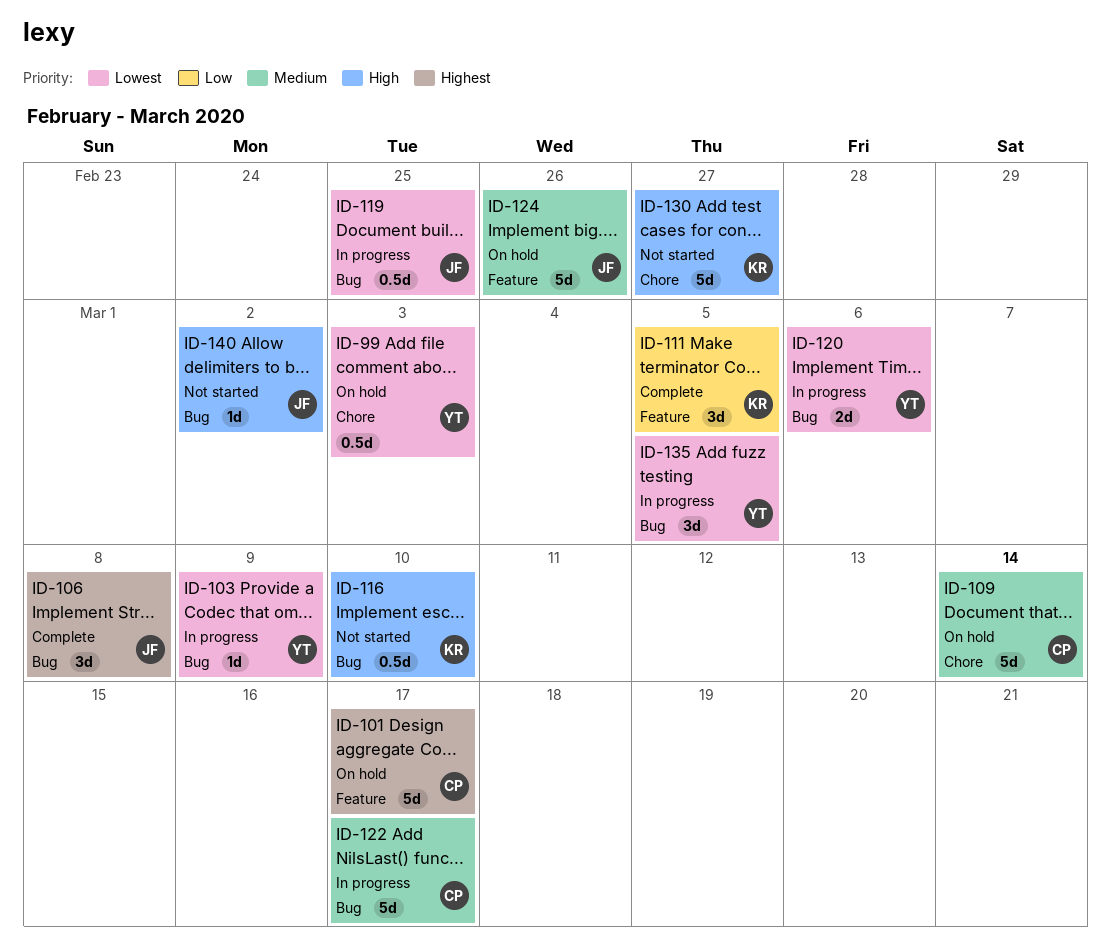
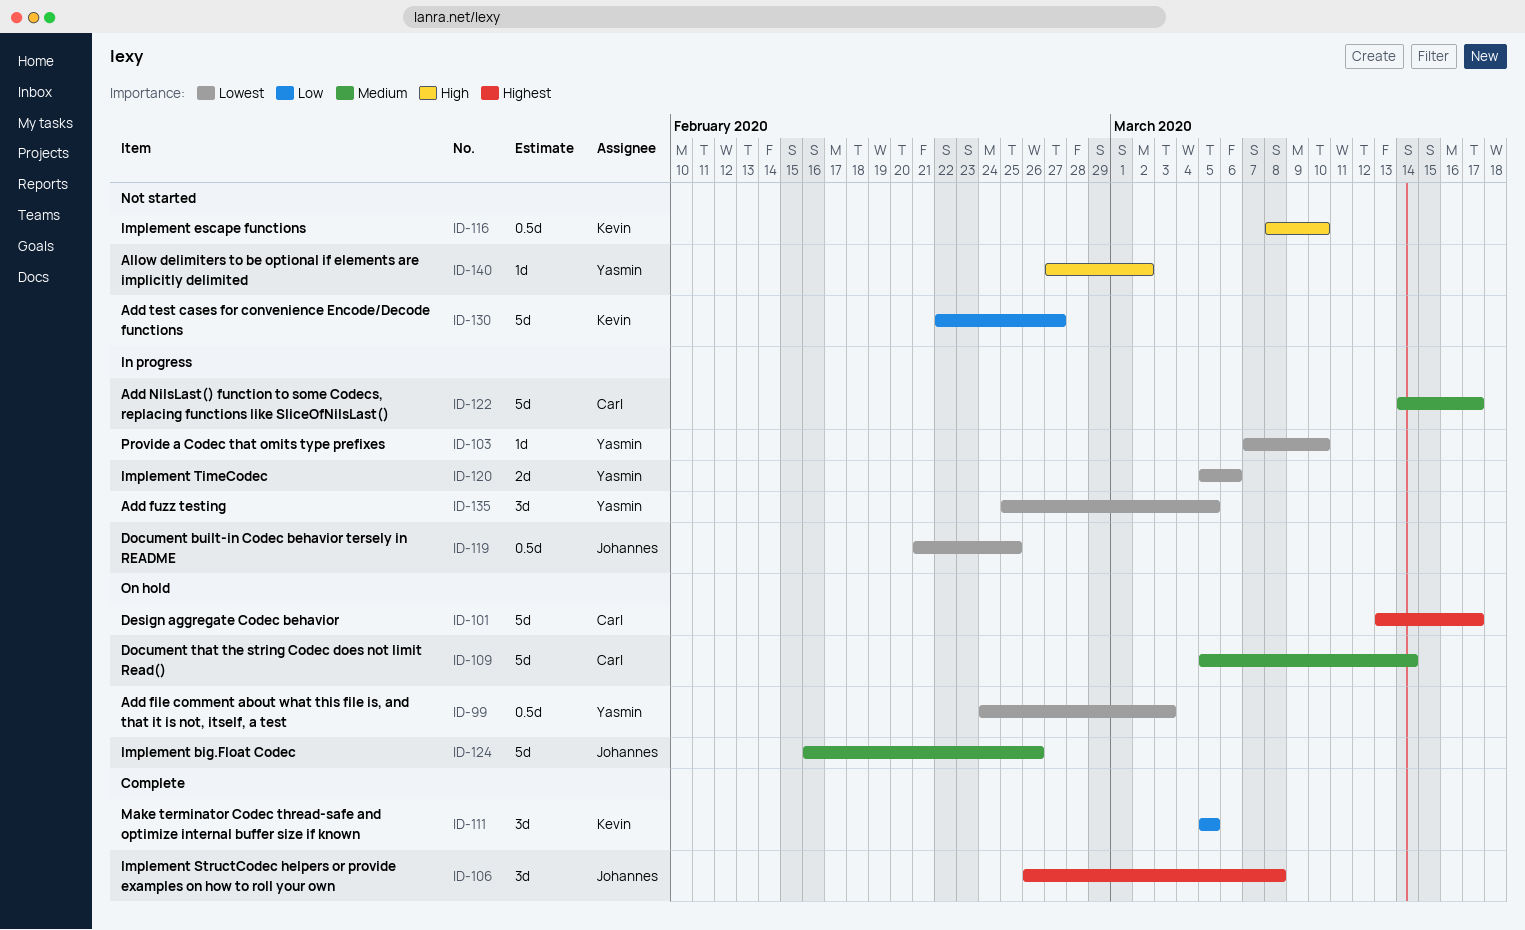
ID-103, due: Mar 9 -> Mar 10
ID-130, priority: High -> Low
ID-140, owner: Johannes -> Yasmin

